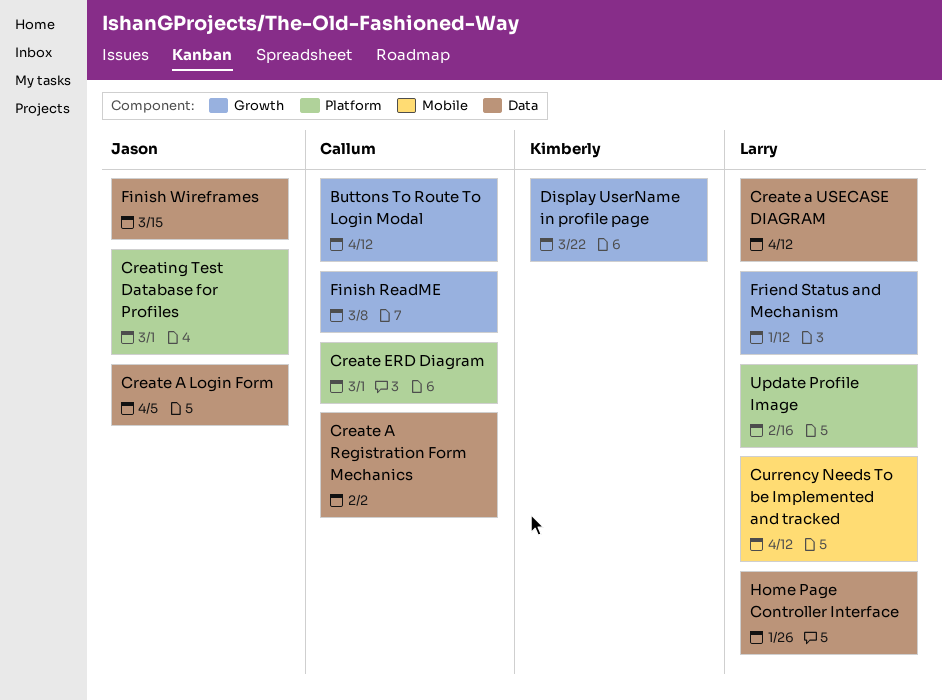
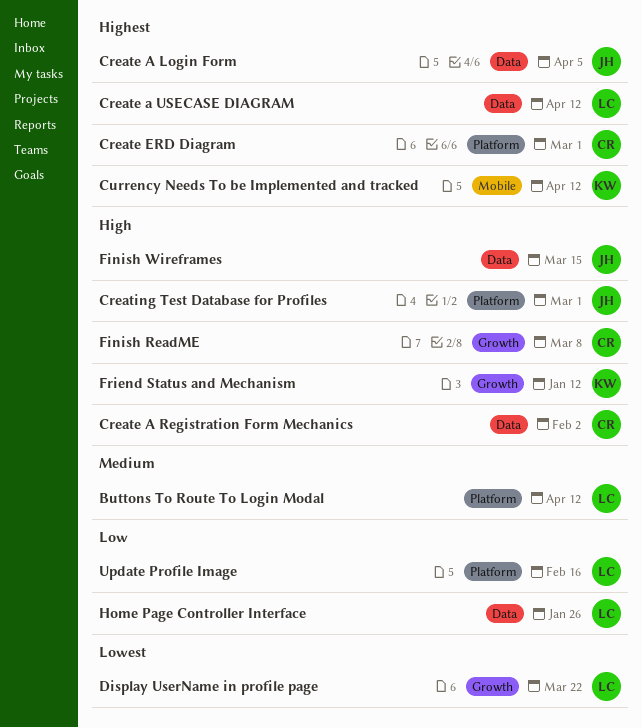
Buttons To Route To Login Modal, owner: Callum -> Larry
Buttons To Route To Login Modal, label: Growth -> Platform
Currency Needs To be Implemented and tracked, owner: Larry -> Kimberly
Display UserName in profile page, owner: Kimberly -> Larry
Friend Status and Mechanism, owner: Larry -> Kimberly

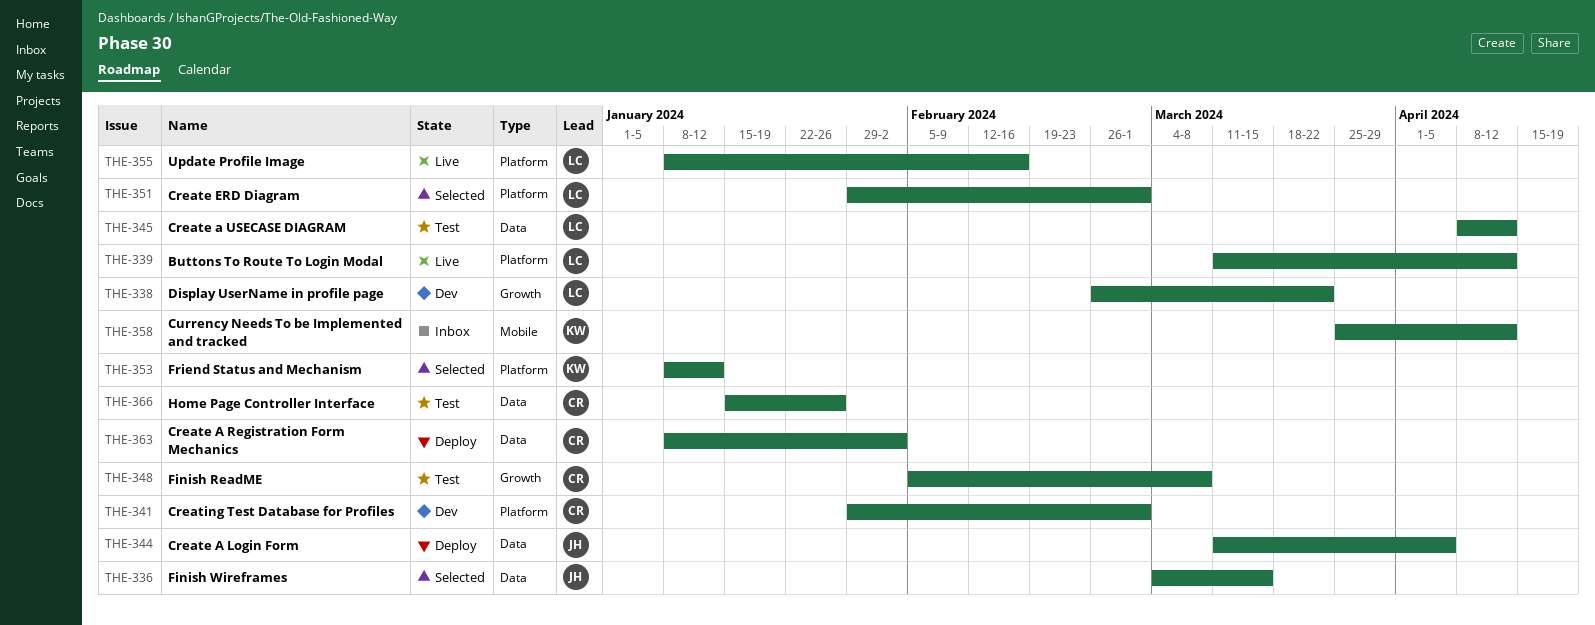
Create ERD Diagram, owner: CR -> LC
Creating Test Database for Profiles, owner: JH -> CR
Friend Status and Mechanism, label: Growth -> Platform
Home Page Controller Interface, owner: LC -> CR

